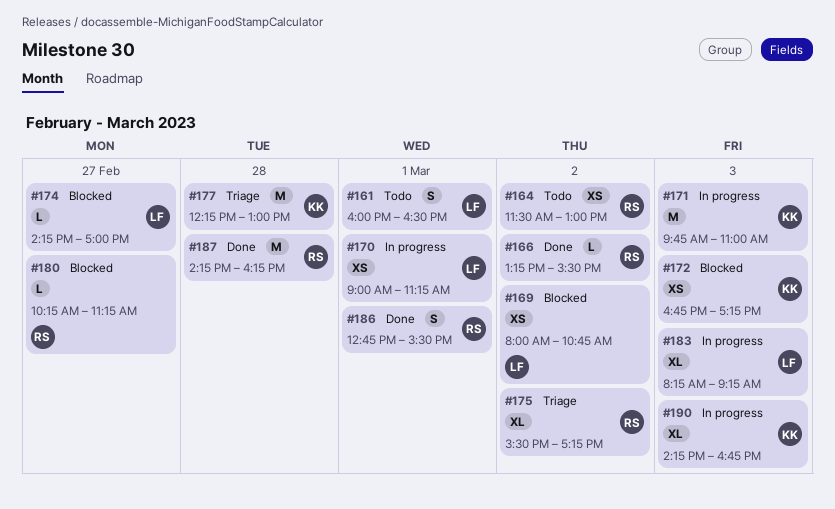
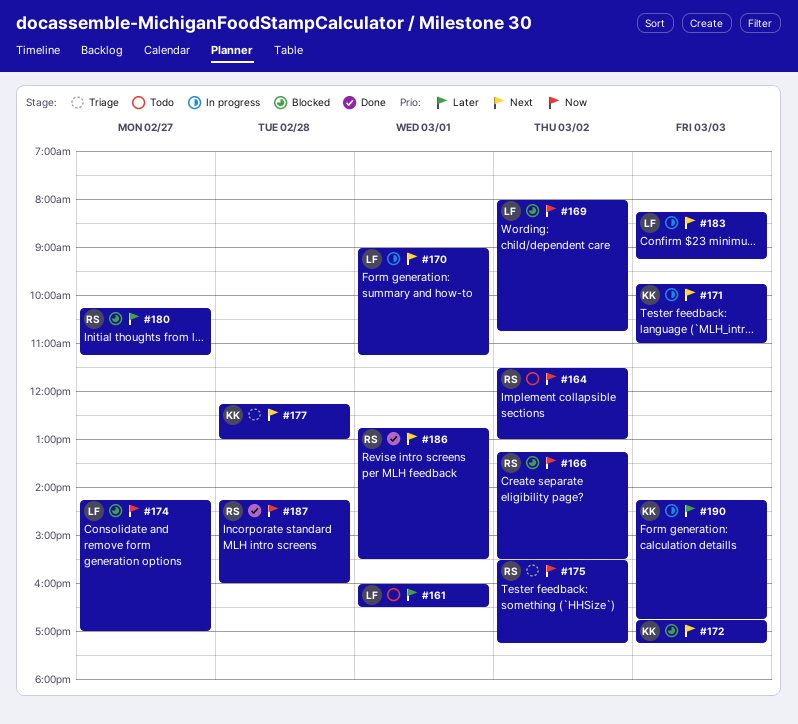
#166, status: Done -> Blocked
#187, ends: 16:15 -> 16:00

